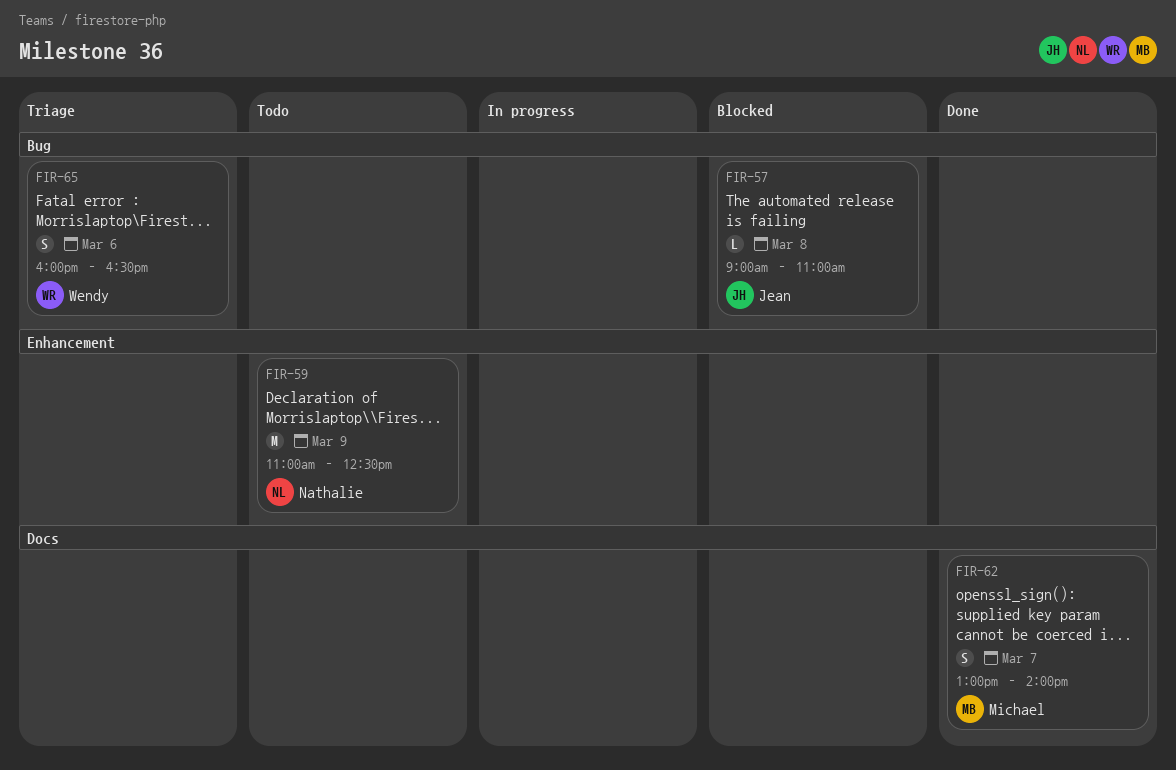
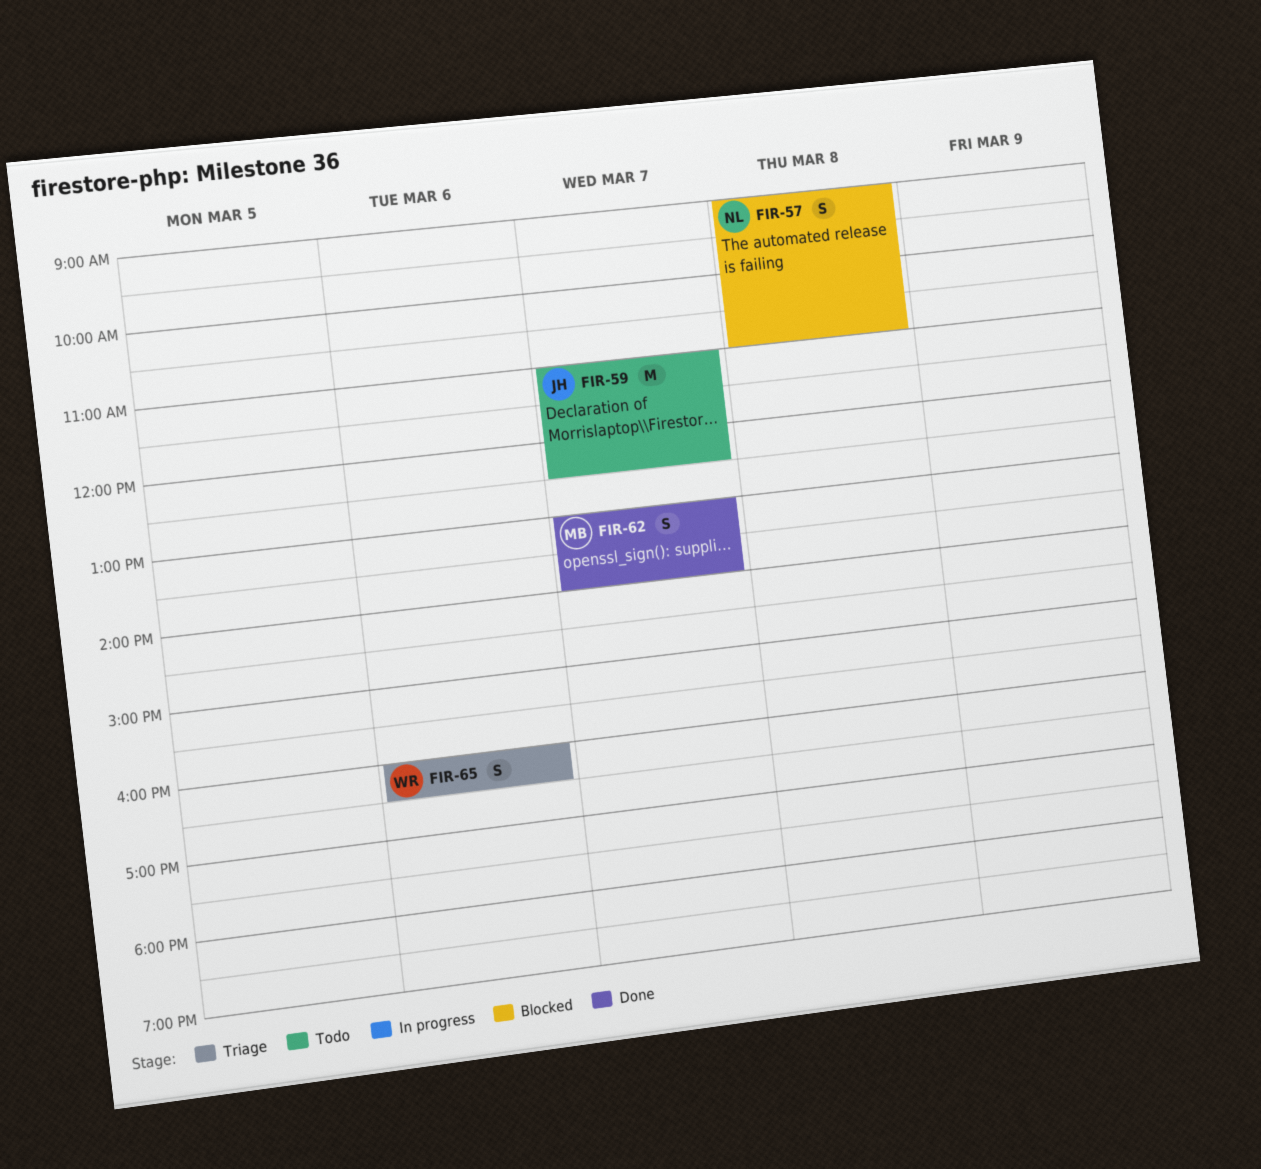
FIR-57, owner: Jean -> Nathalie
FIR-57, estimate: L -> S
FIR-59, owner: Nathalie -> Jean
FIR-59, day: Mar 9 -> Mar 7

